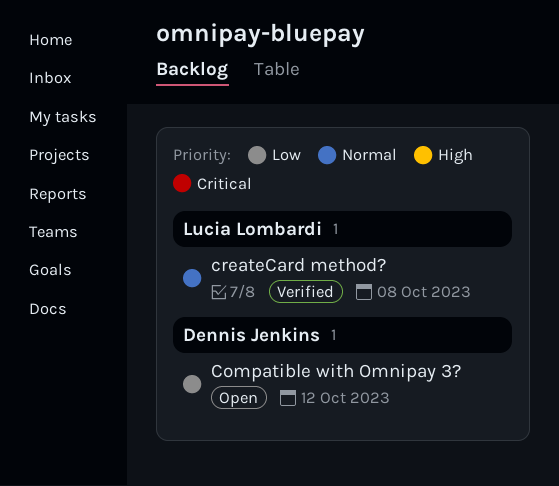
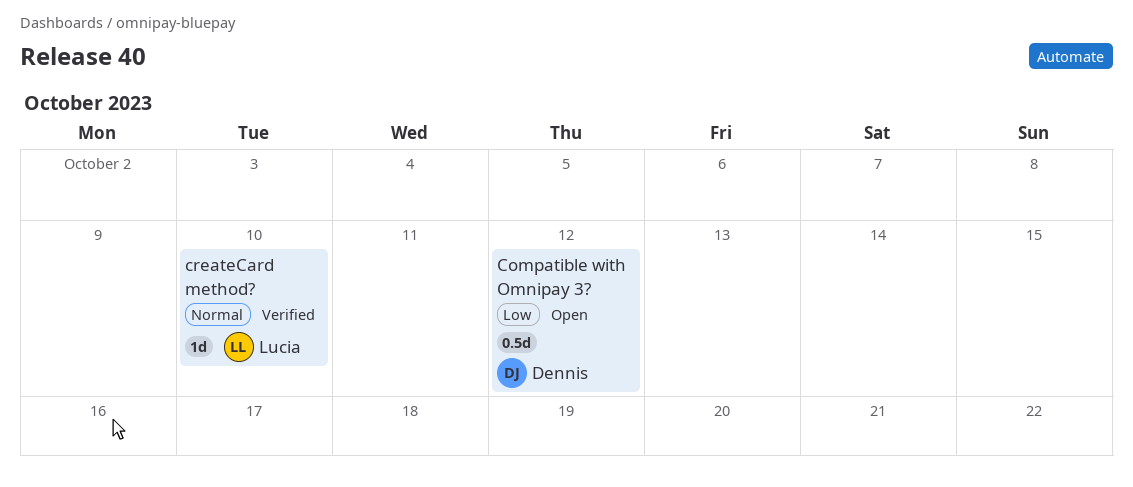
createCard method?, due: Oct 8 -> Oct 10

